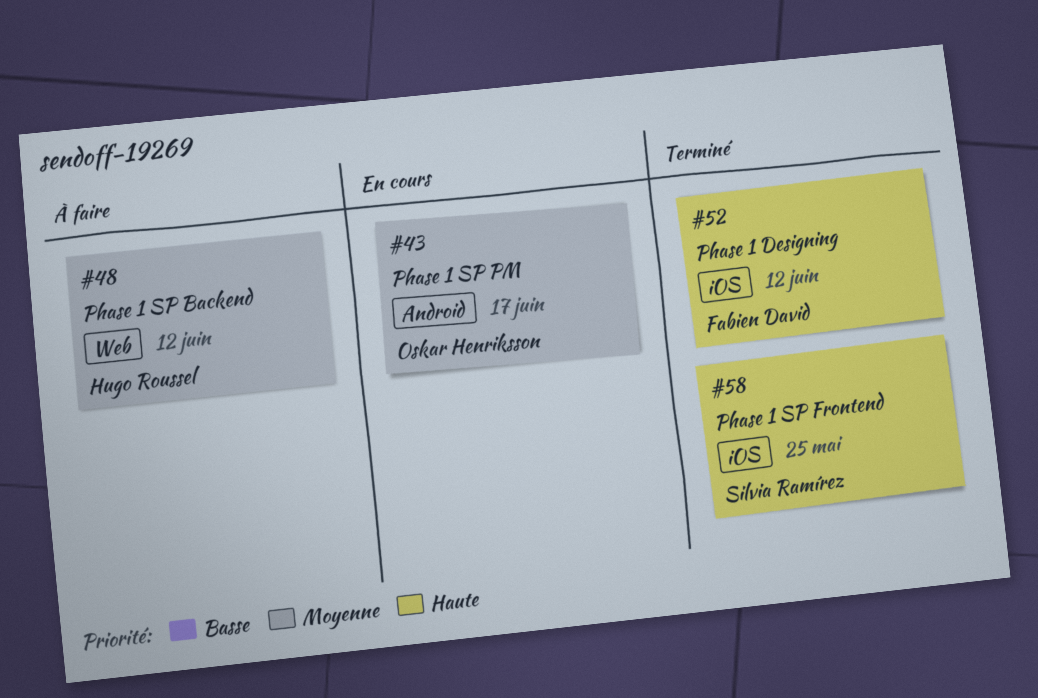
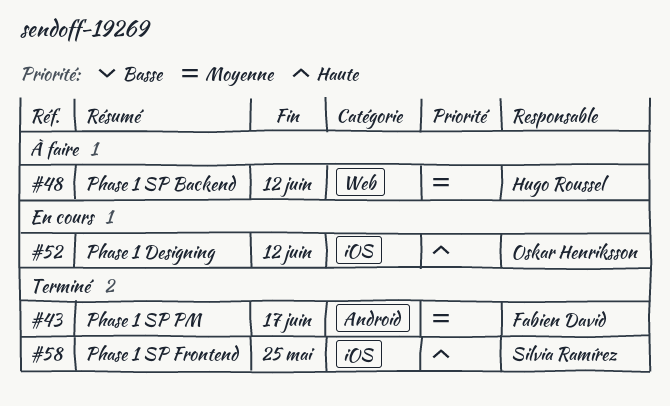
#43, status: En cours -> Terminé
#43, owner: Oskar Henriksson -> Fabien David
#52, status: Terminé -> En cours
#52, owner: Fabien David -> Oskar Henriksson

